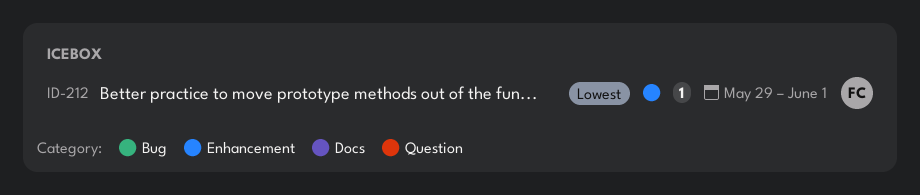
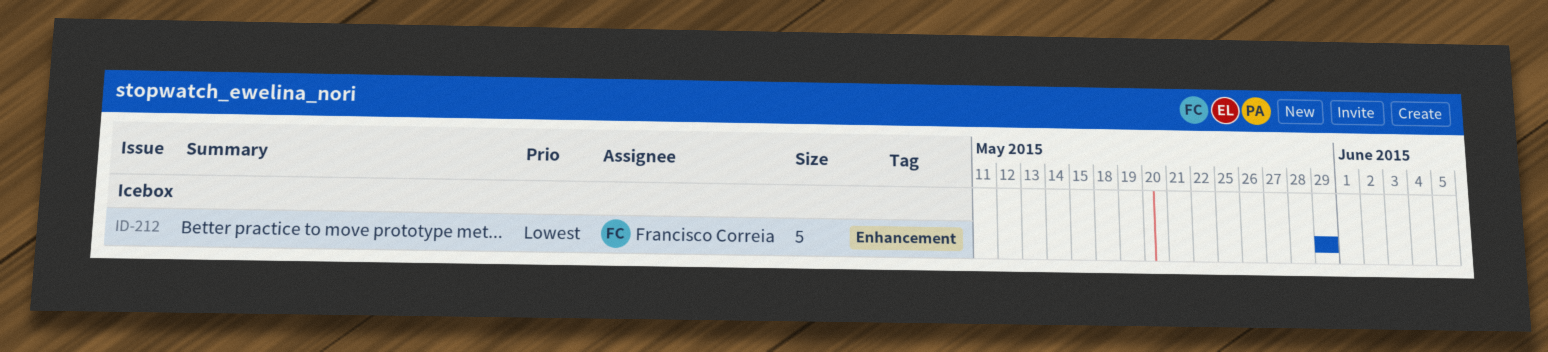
ID-212, estimate: 1 -> 5
ID-212, due: Jun 1 -> May 29

